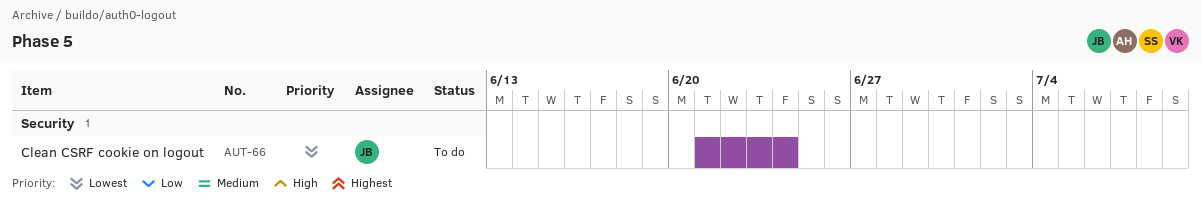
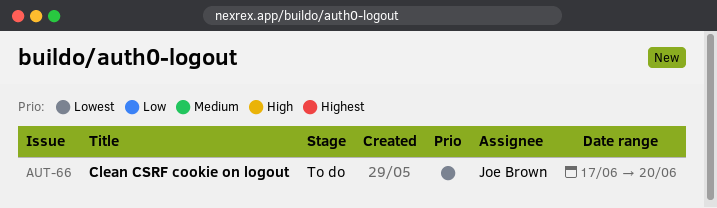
AUT-66, start: Jun 21 -> Jun 17
AUT-66, due: Jun 24 -> Jun 20

